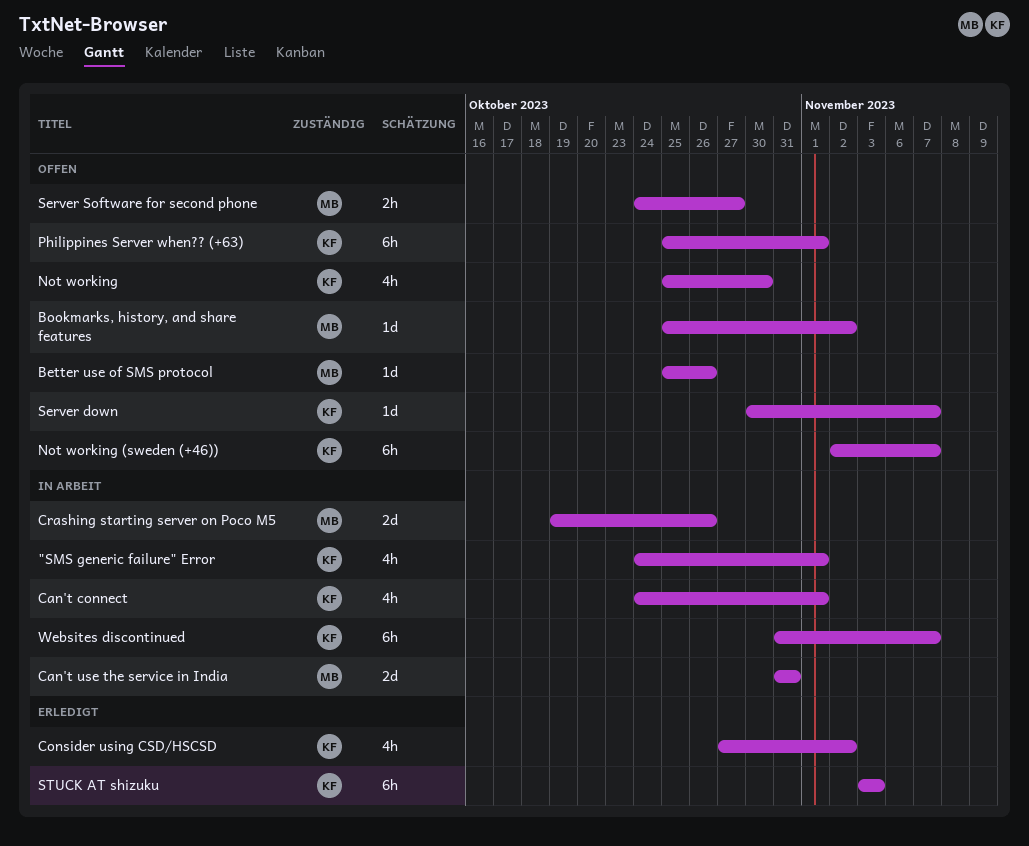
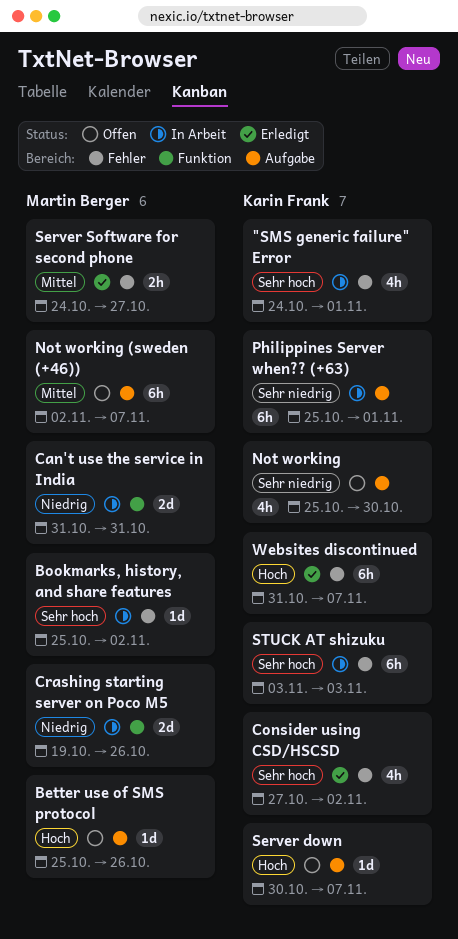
Bookmarks, history, and share features, status: Offen -> In Arbeit
Can't connect: present -> none
Not working (sweden (+46)), owner: Karin Frank -> Martin Berger
Philippines Server when?? (+63), status: Offen -> In Arbeit
Server Software for second phone, status: Offen -> Erledigt
STUCK AT shizuku, status: Erledigt -> In Arbeit
Websites discontinued, status: In Arbeit -> Erledigt

